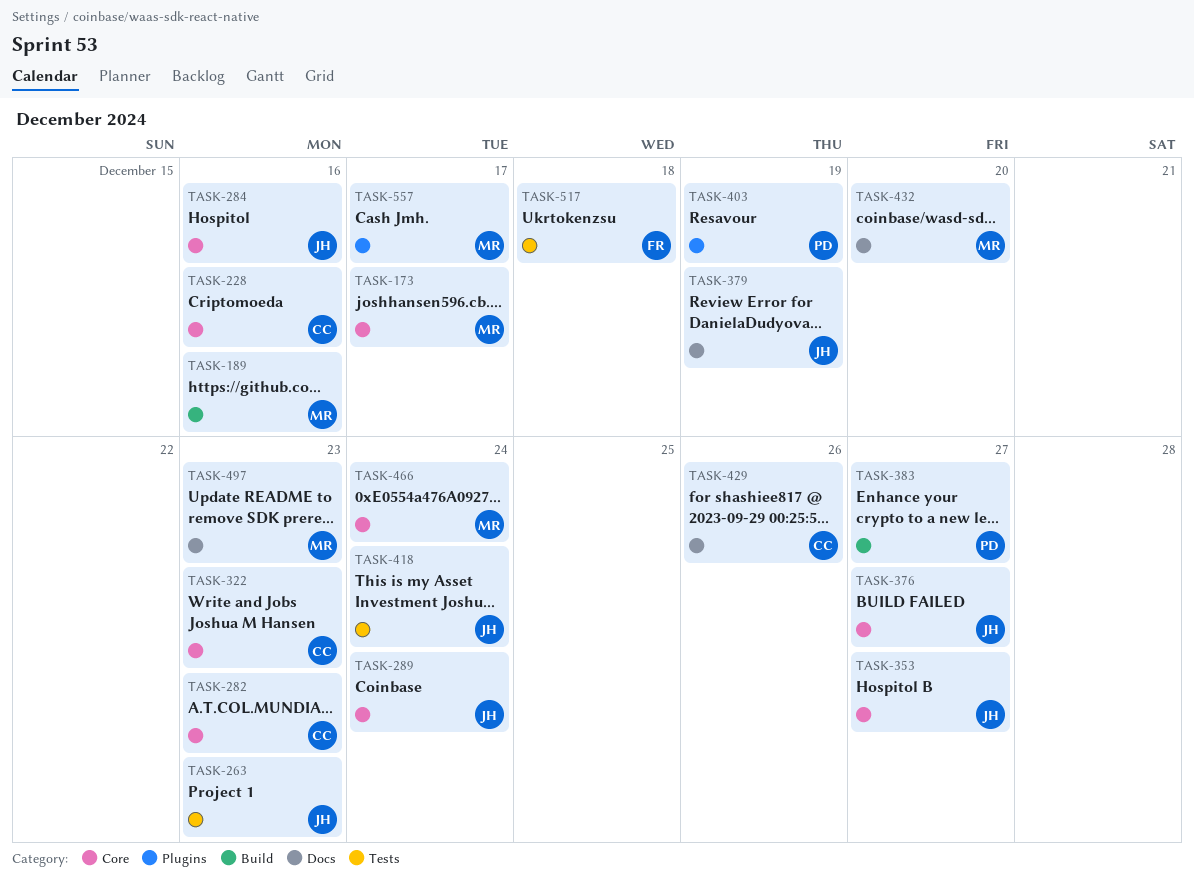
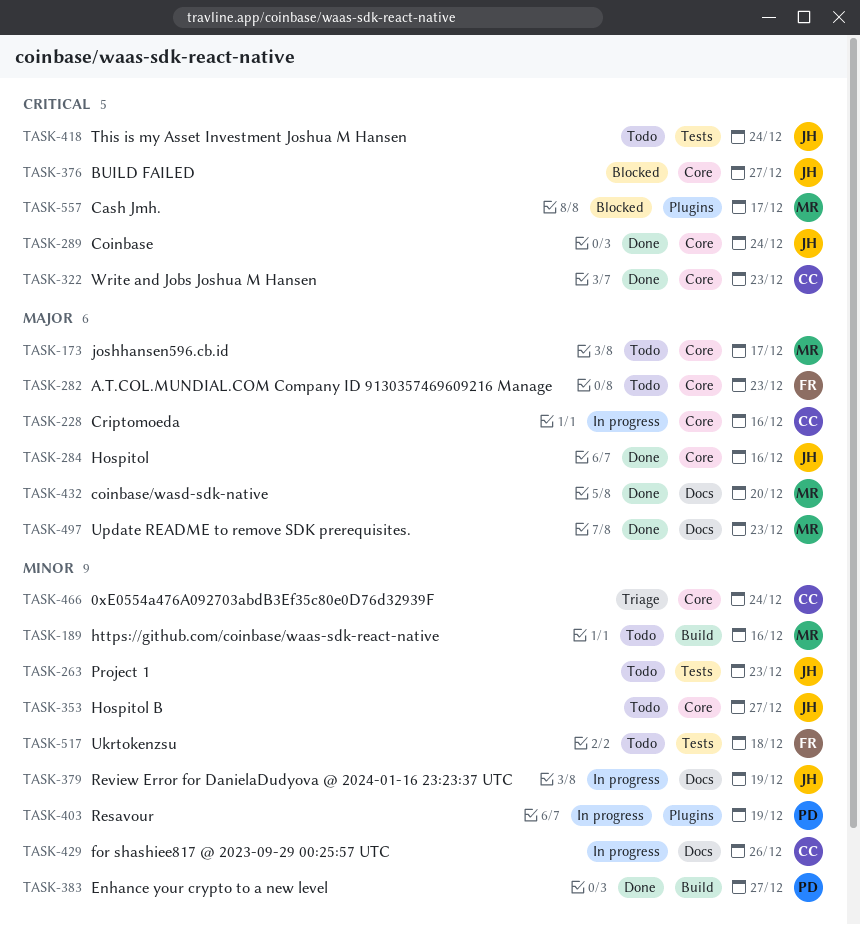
TASK-282, owner: CC -> FR
TASK-466, owner: MR -> CC

